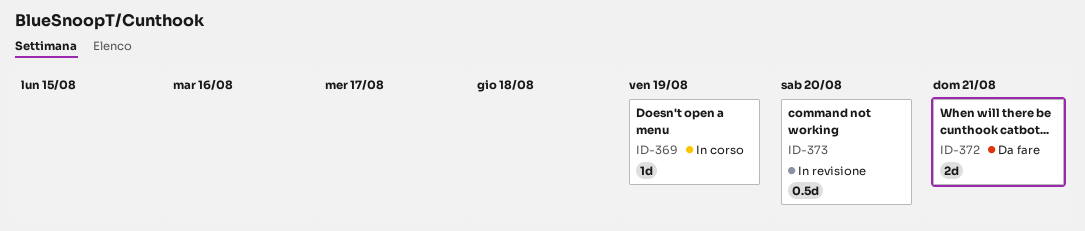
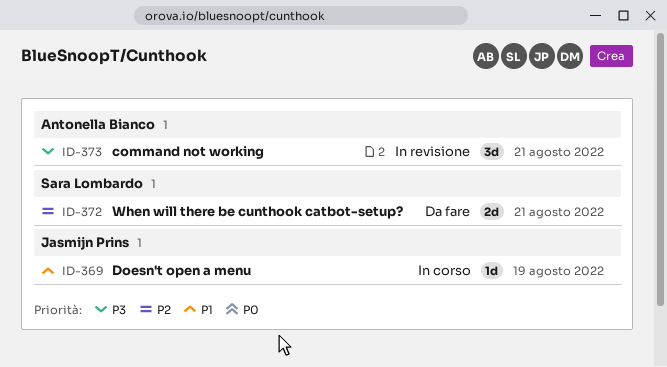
ID-373, estimate: 0.5d -> 3d
ID-373, due: Aug 20 -> Aug 21

